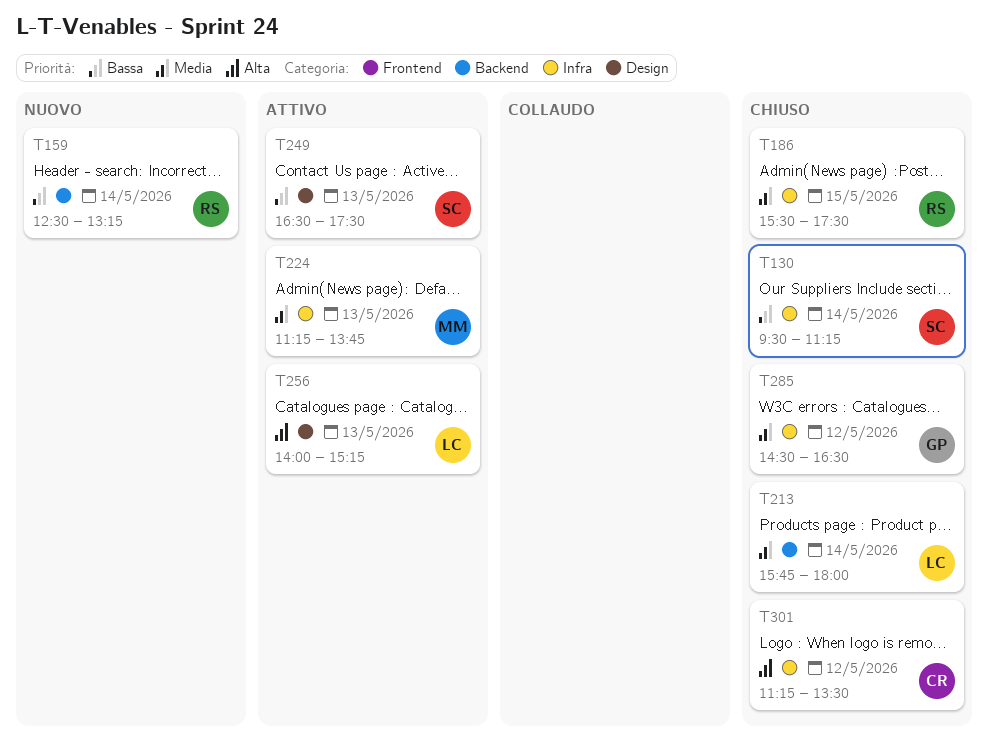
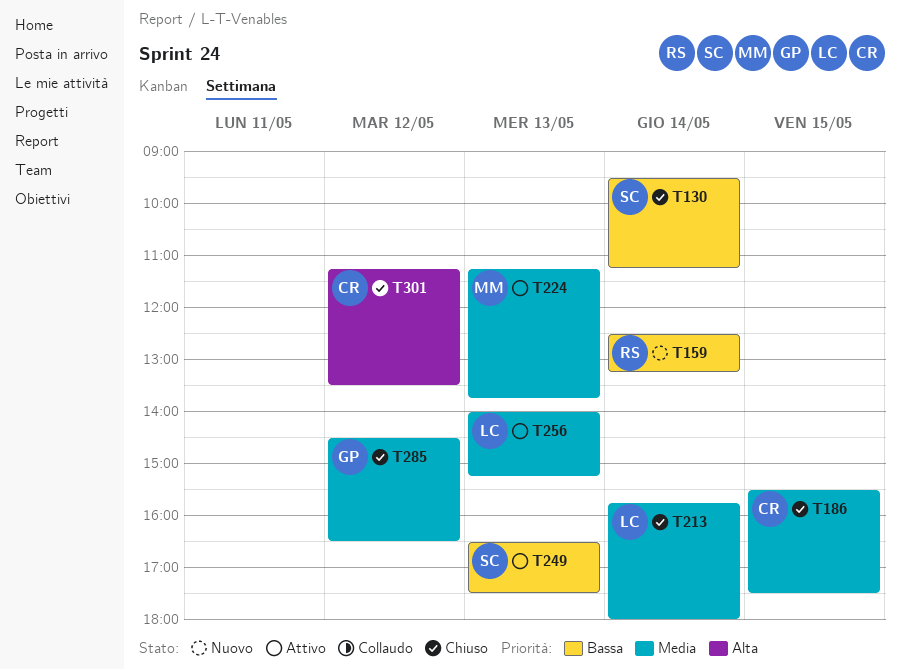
T186, owner: RS -> CR
T256, priority: Alta -> Media

